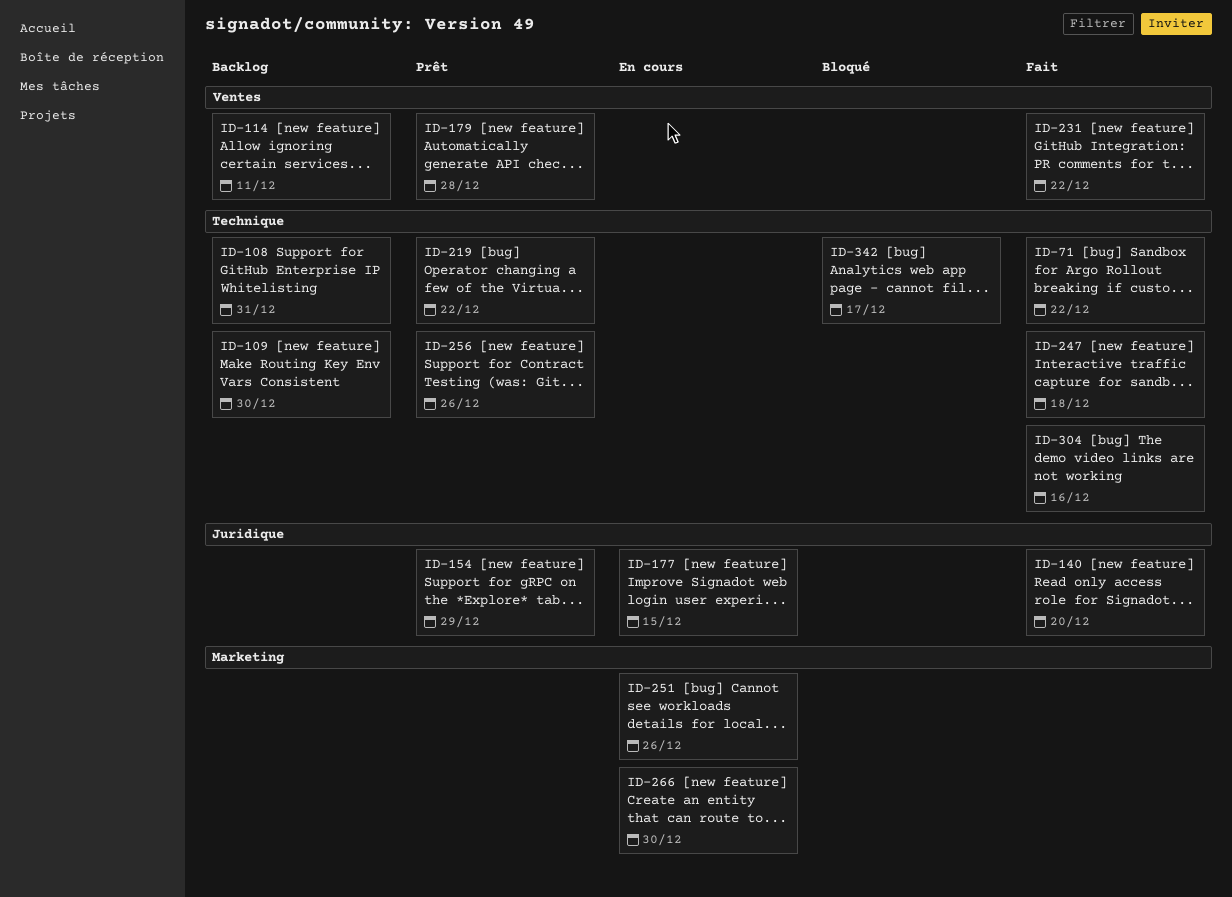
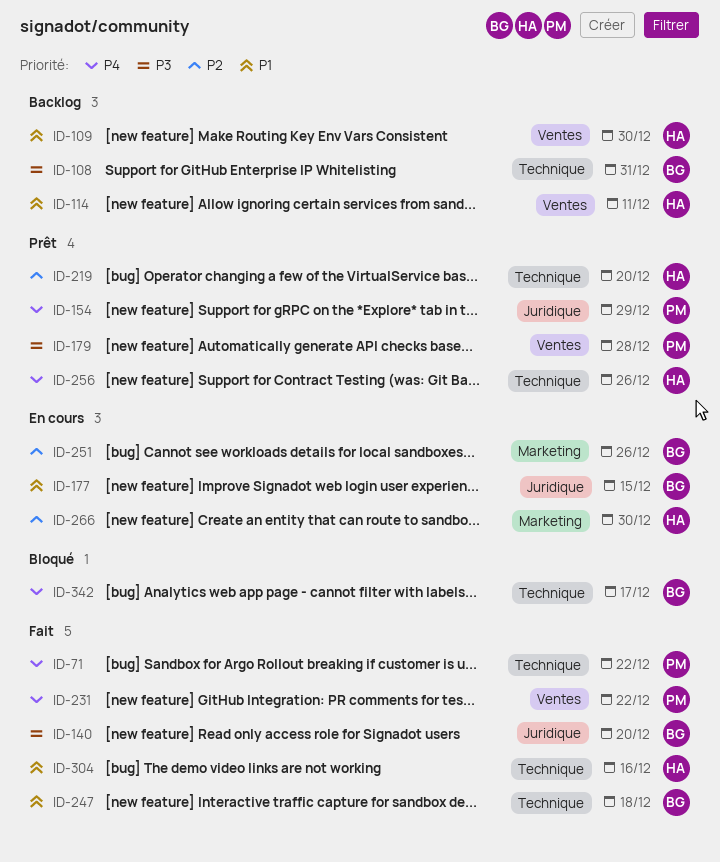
ID-109, label: Technique -> Ventes
ID-219, due: Dec 22 -> Dec 20

